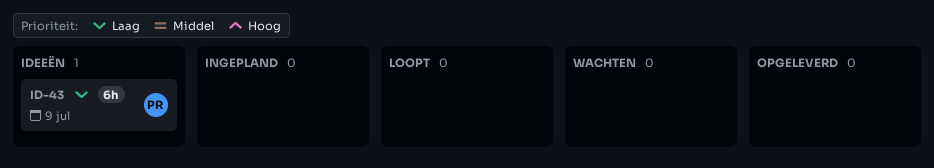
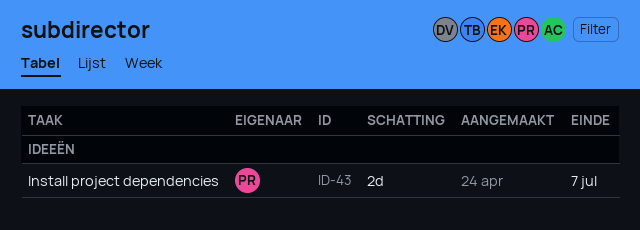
ID-43, estimate: 6h -> 2d
ID-43, due: Jul 9 -> Jul 7

